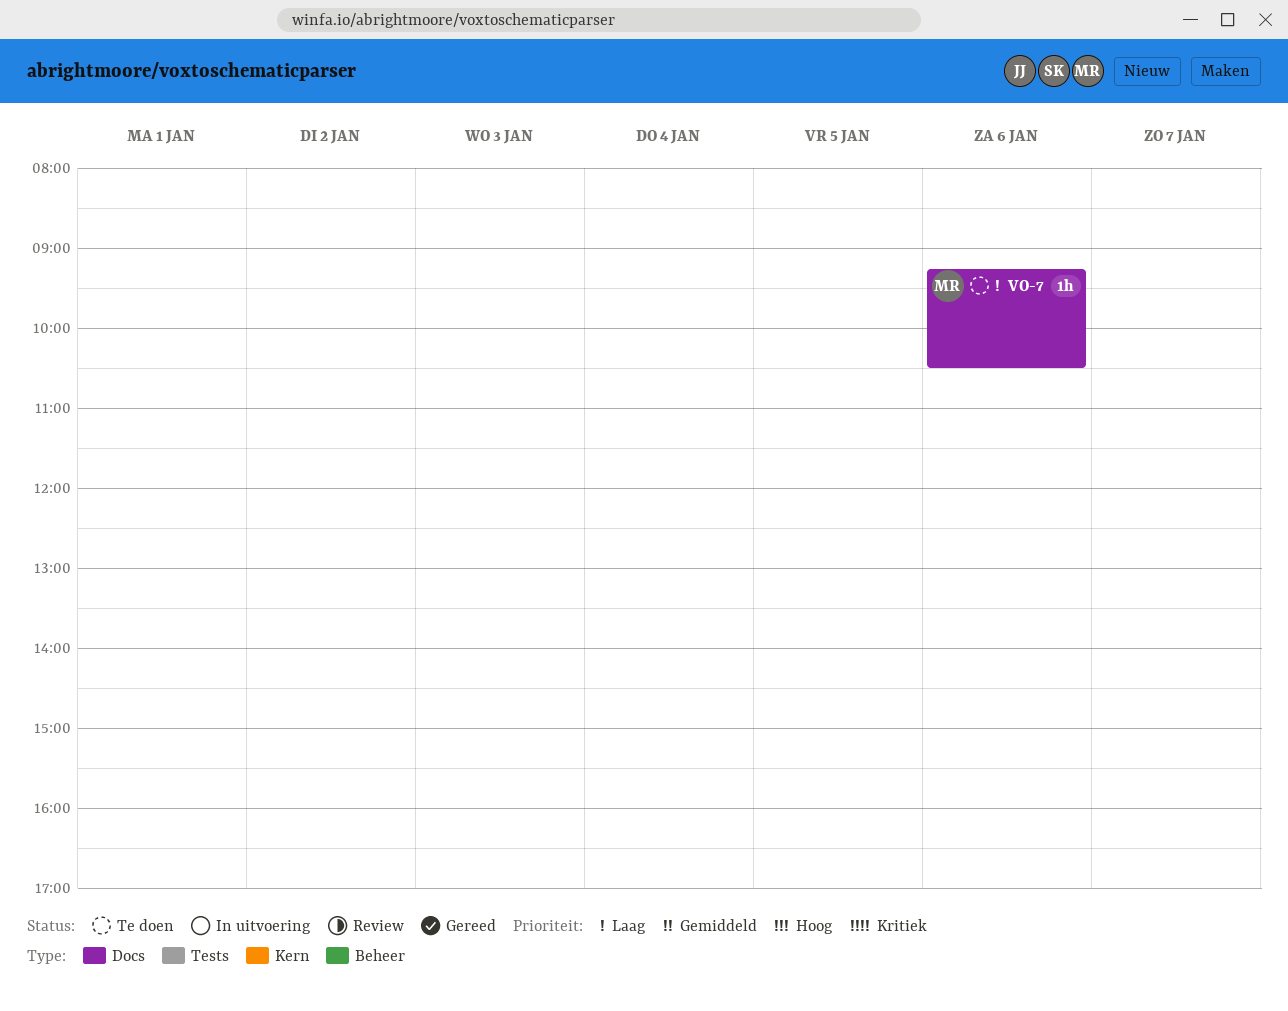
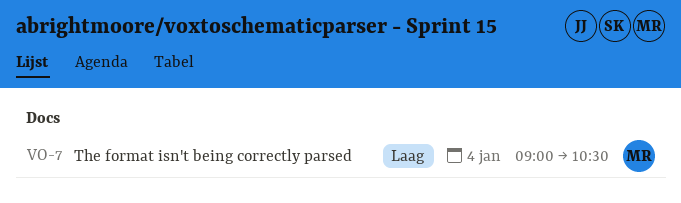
VO-7, day: Jan 6 -> Jan 4
VO-7, begins: 09:15 -> 09:00

